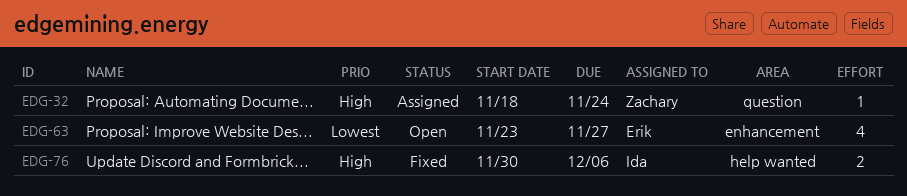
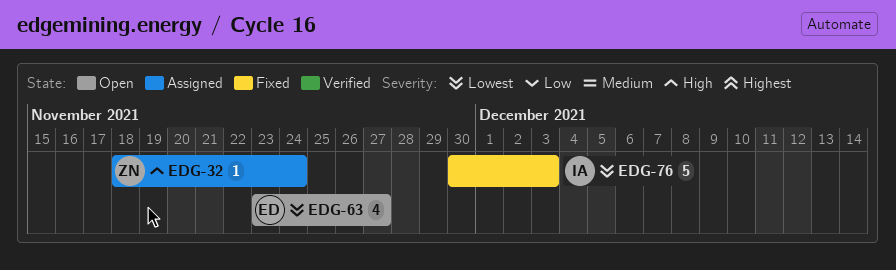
EDG-76, priority: High -> Lowest
EDG-76, estimate: 2 -> 5
EDG-76, due: Dec 6 -> Dec 3

